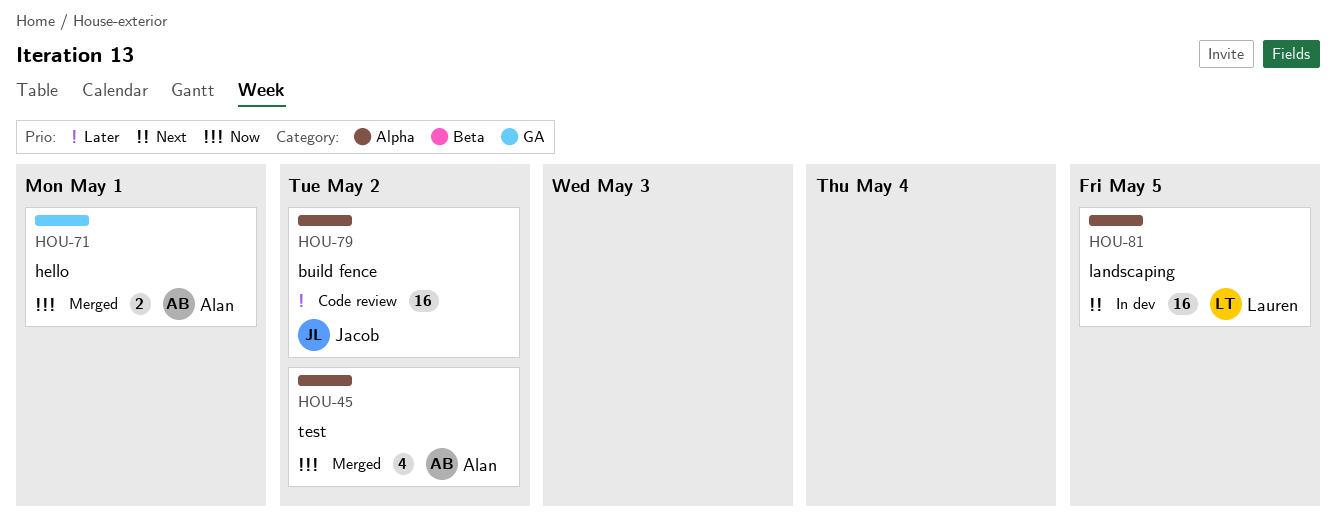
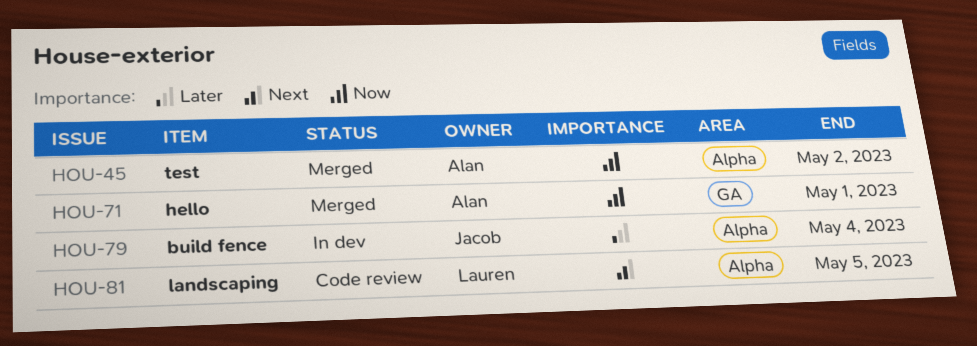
HOU-79, status: Code review -> In dev
HOU-79, due: May 2 -> May 4
HOU-81, status: In dev -> Code review

